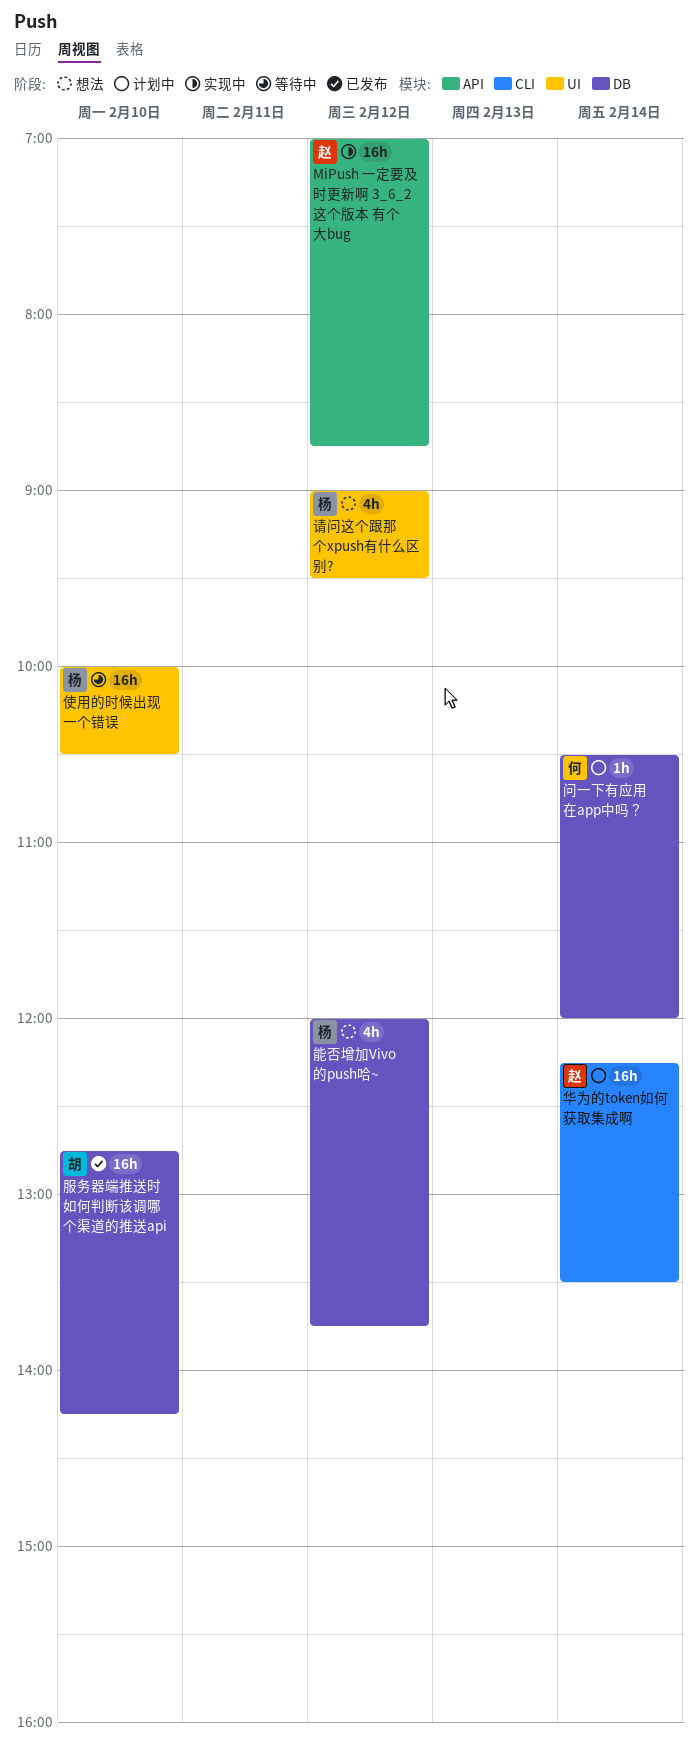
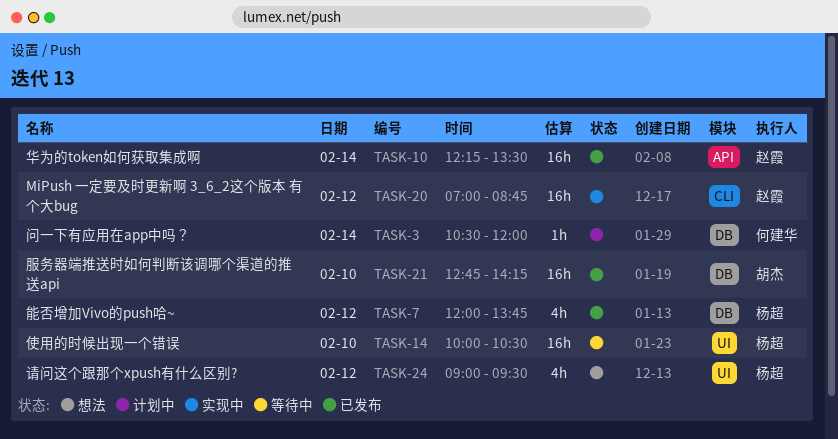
MiPush 一定要及时更新啊 3_6_2这个版本 有个大bug, label: API -> CLI
华为的token如何获取集成啊, status: 计划中 -> 已发布
华为的token如何获取集成啊, label: CLI -> API
能否增加Vivo的push哈~, status: 想法 -> 已发布

